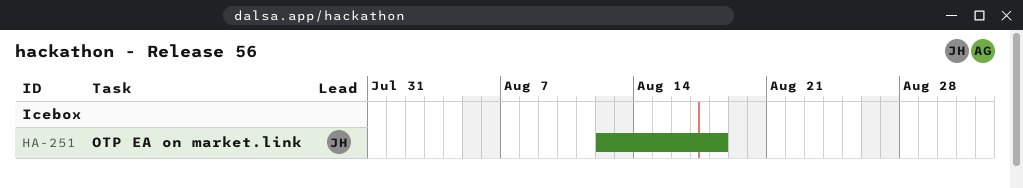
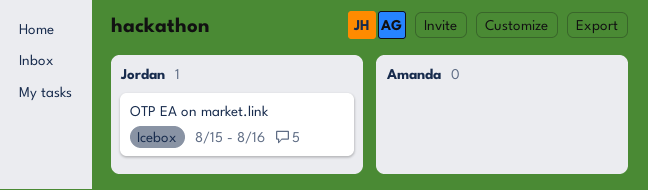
OTP EA on market.link, start: Aug 12 -> Aug 15
OTP EA on market.link, due: Aug 18 -> Aug 16

